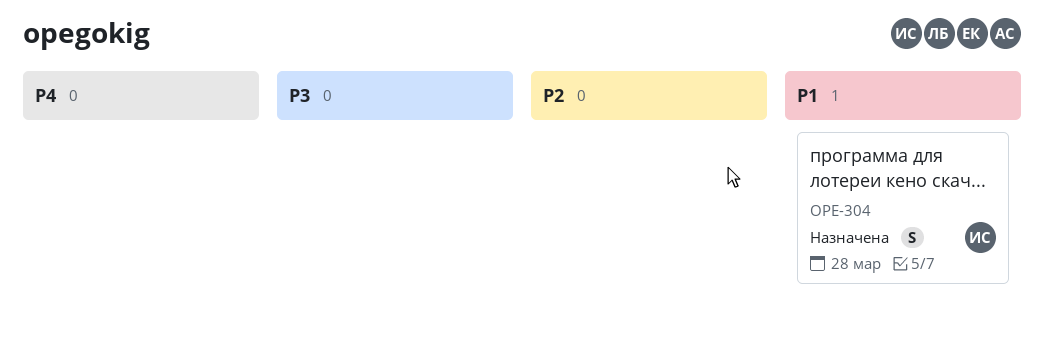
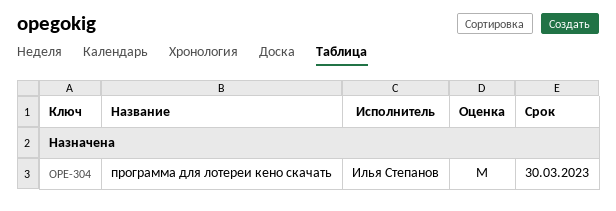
OPE-304, estimate: S -> M
OPE-304, due: Mar 28 -> Mar 30

